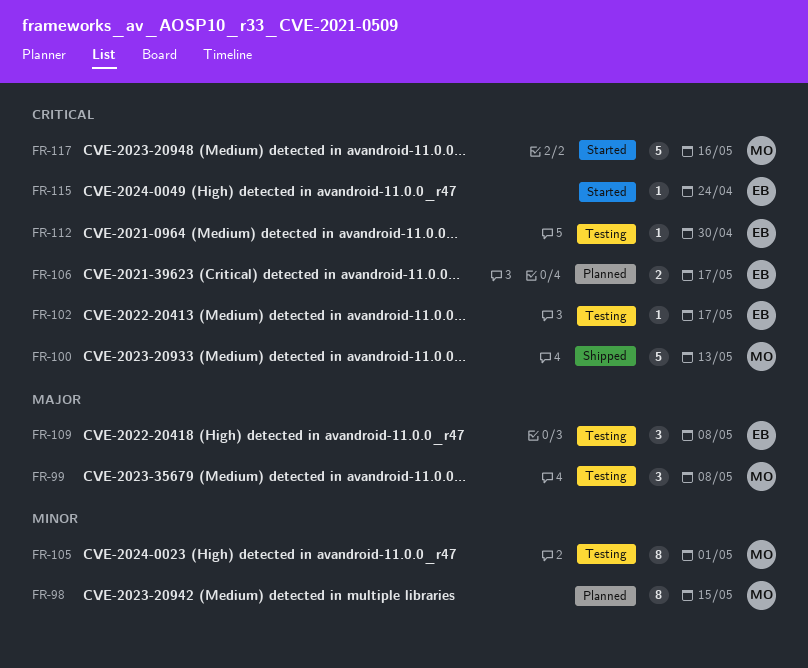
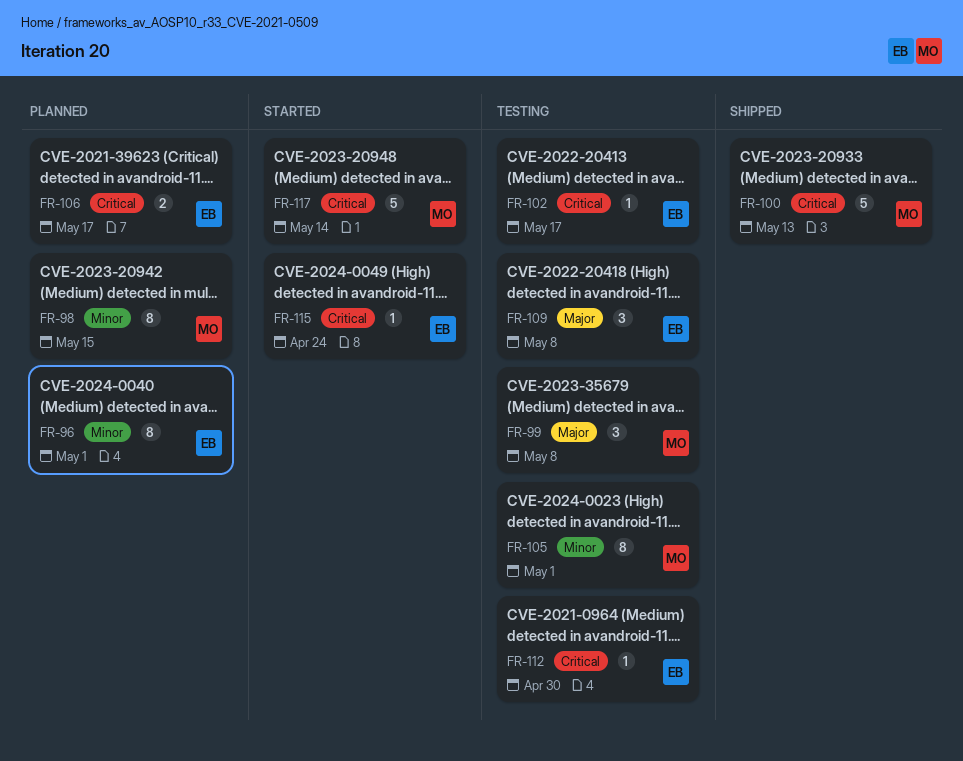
FR-96: none -> present
FR-117, due: May 16 -> May 14

